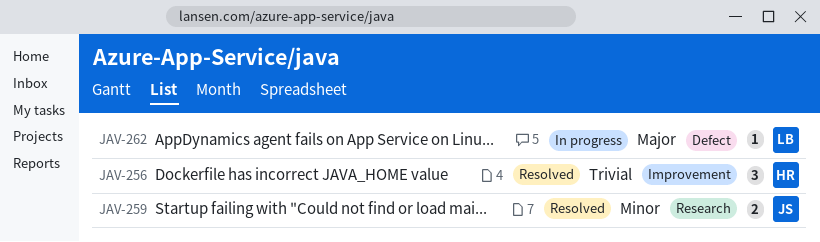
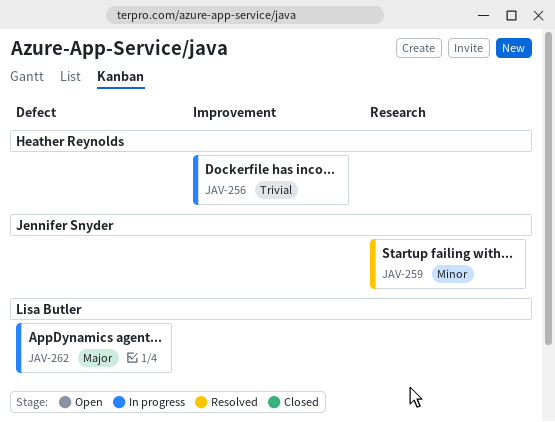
JAV-256, status: Resolved -> In progress

